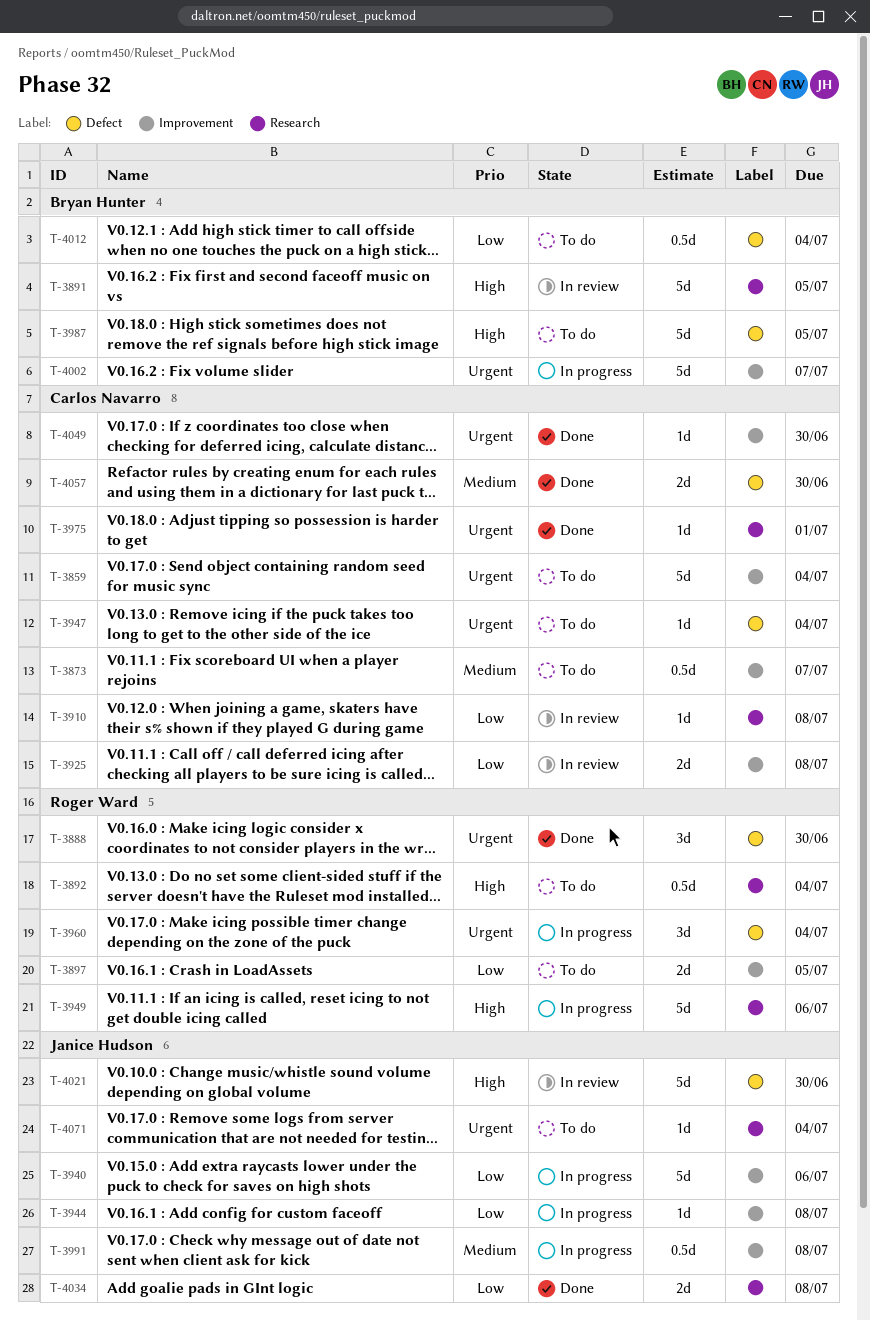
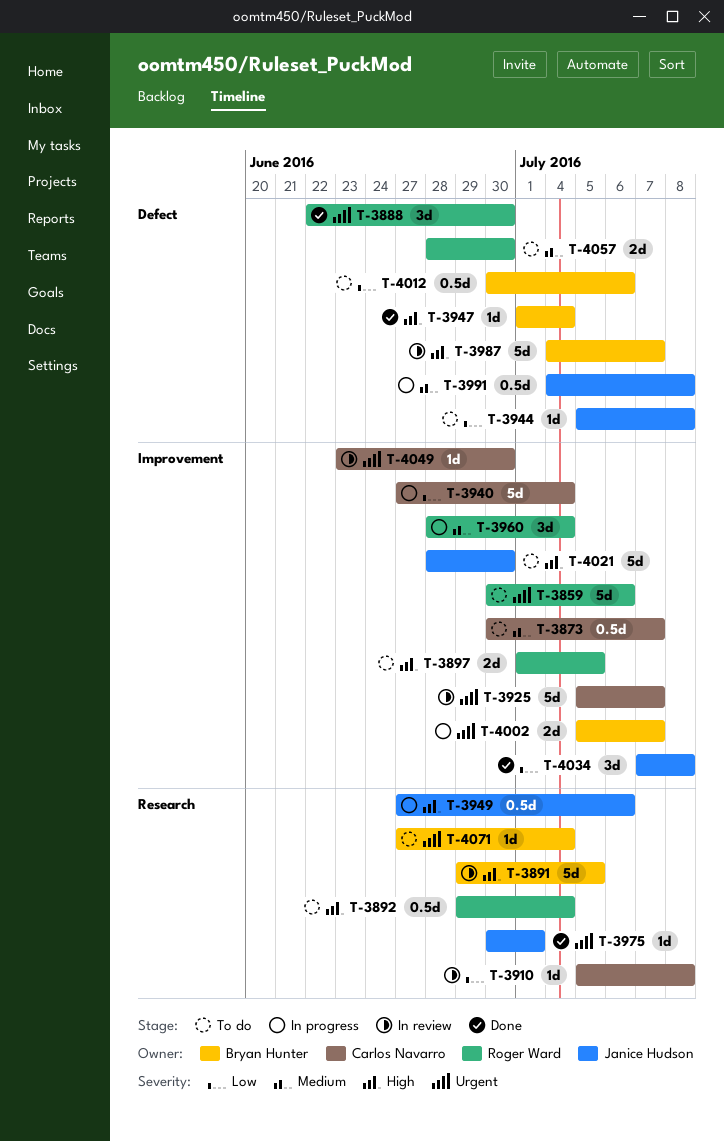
T-3859, owner: Carlos Navarro -> Roger Ward
T-3859, due: Jul 4 -> Jul 6
T-3897, priority: Low -> High
T-3925, priority: Low -> Urgent
T-3925, estimate: 2d -> 5d
T-3925, due: Jul 8 -> Jul 7
T-3940, owner: Janice Hudson -> Carlos Navarro
T-3940, due: Jul 6 -> Jul 4
T-3944, status: In progress -> To do
T-3944, label: Improvement -> Defect
T-3947, status: To do -> Done
T-3947, owner: Carlos Navarro -> Bryan Hunter
T-3947, priority: Urgent -> High
T-3949, owner: Roger Ward -> Janice Hudson
T-3949, estimate: 5d -> 0.5d
T-3960, priority: Urgent -> Medium
T-3960, label: Defect -> Improvement
T-3975, owner: Carlos Navarro -> Janice Hudson
T-3987, status: To do -> In review
T-3987, due: Jul 5 -> Jul 7
T-3991, label: Improvement -> Defect
T-4002, estimate: 5d -> 2d
T-4012, due: Jul 4 -> Jul 6
T-4021, status: In review -> To do
T-4021, label: Defect -> Improvement
T-4034, label: Research -> Improvement
T-4034, estimate: 2d -> 3d
T-4049, status: Done -> In review
T-4057, status: Done -> To do
T-4057, owner: Carlos Navarro -> Roger Ward
T-4071, owner: Janice Hudson -> Bryan Hunter

